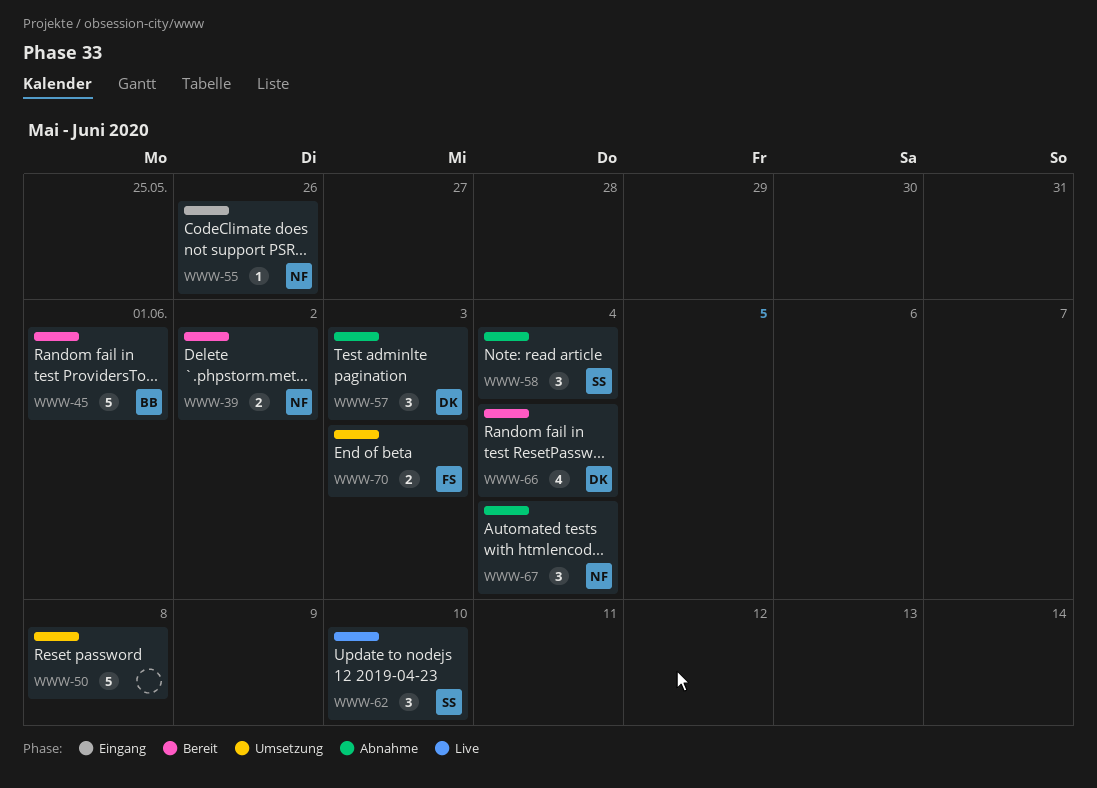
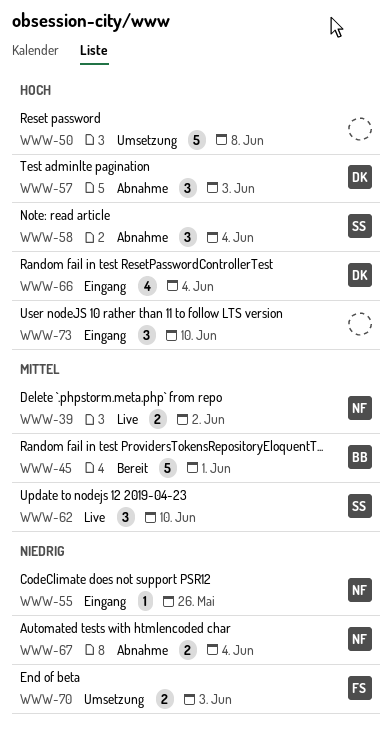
WWW-39, status: Bereit -> Live
WWW-66, status: Bereit -> Eingang
WWW-67, estimate: 3 -> 2
WWW-73: none -> present

